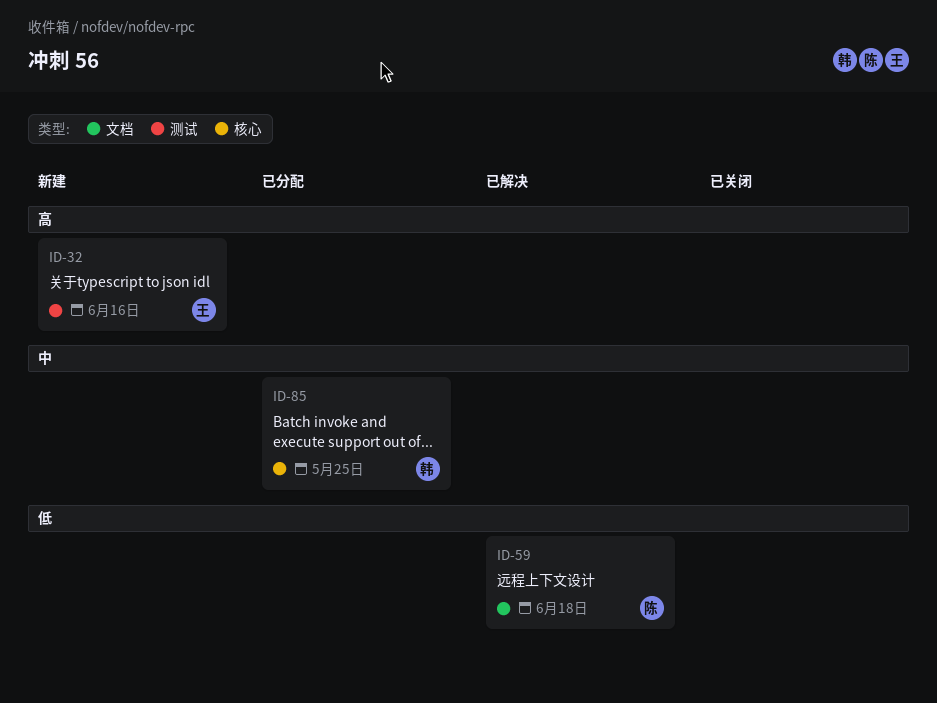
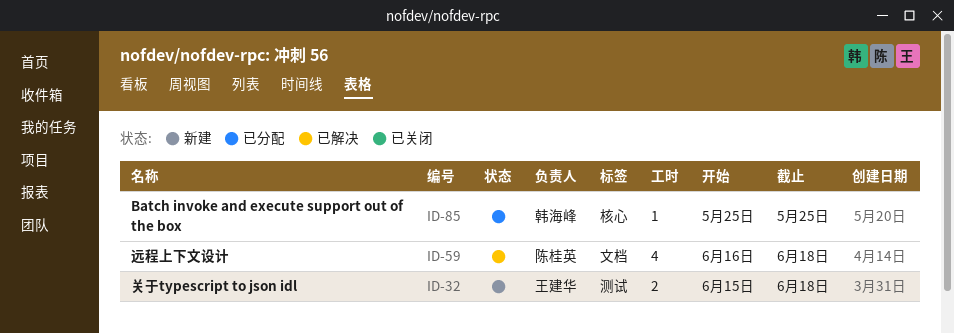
ID-32, due: Jun 16 -> Jun 18

